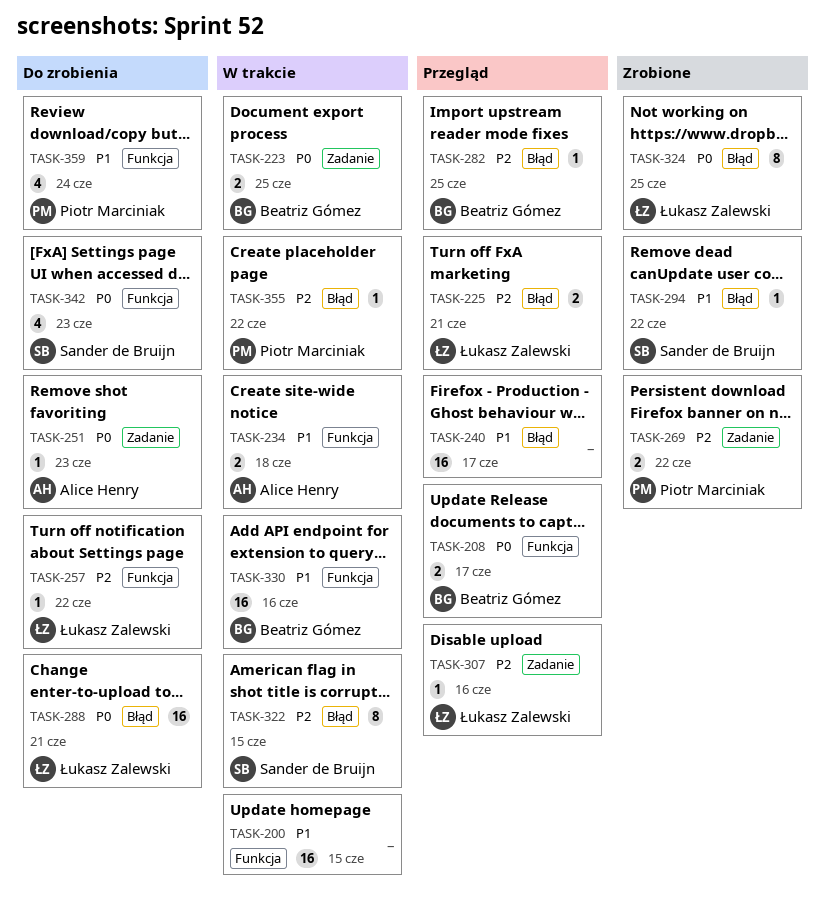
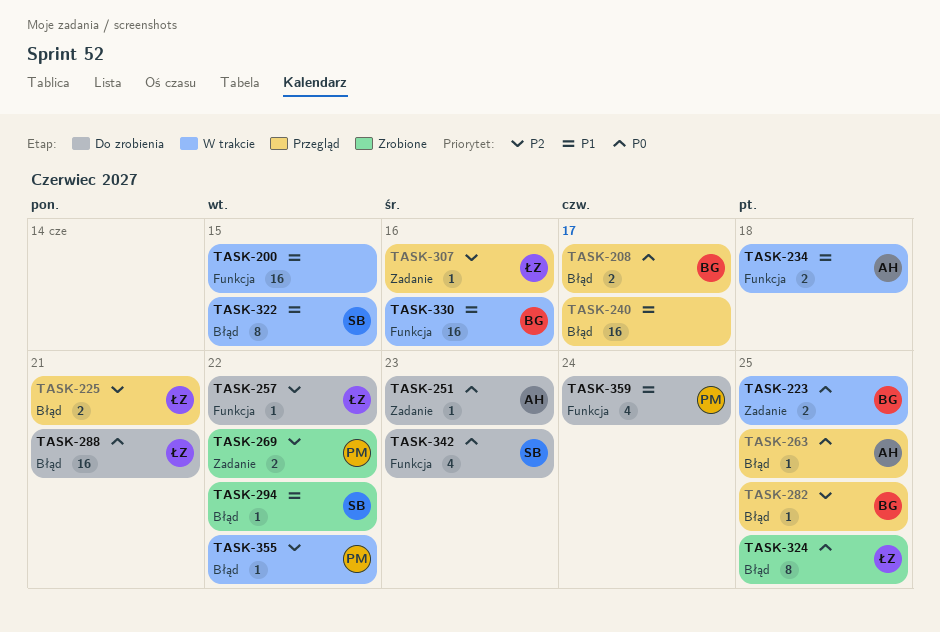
TASK-208, label: Funkcja -> Błąd
TASK-263: none -> present
TASK-322, priority: P2 -> P1

